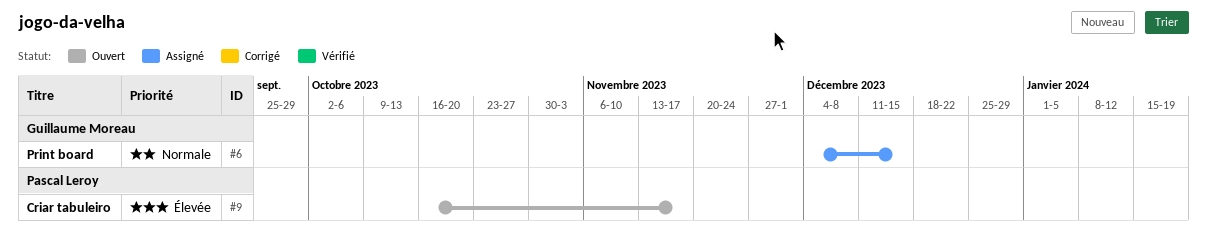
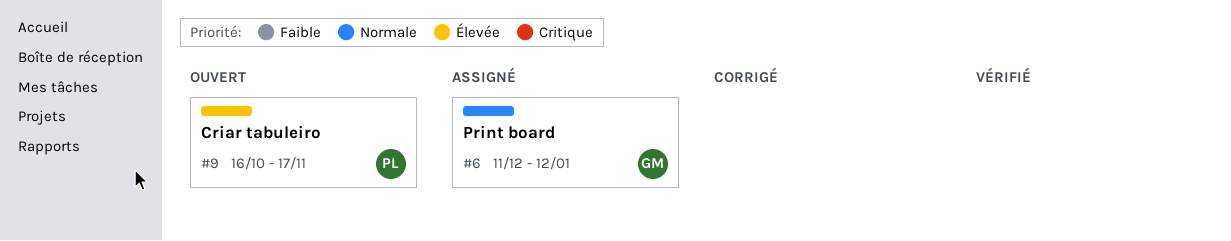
#6, start: Dec 4 -> Dec 11
#6, due: Dec 15 -> Jan 12

